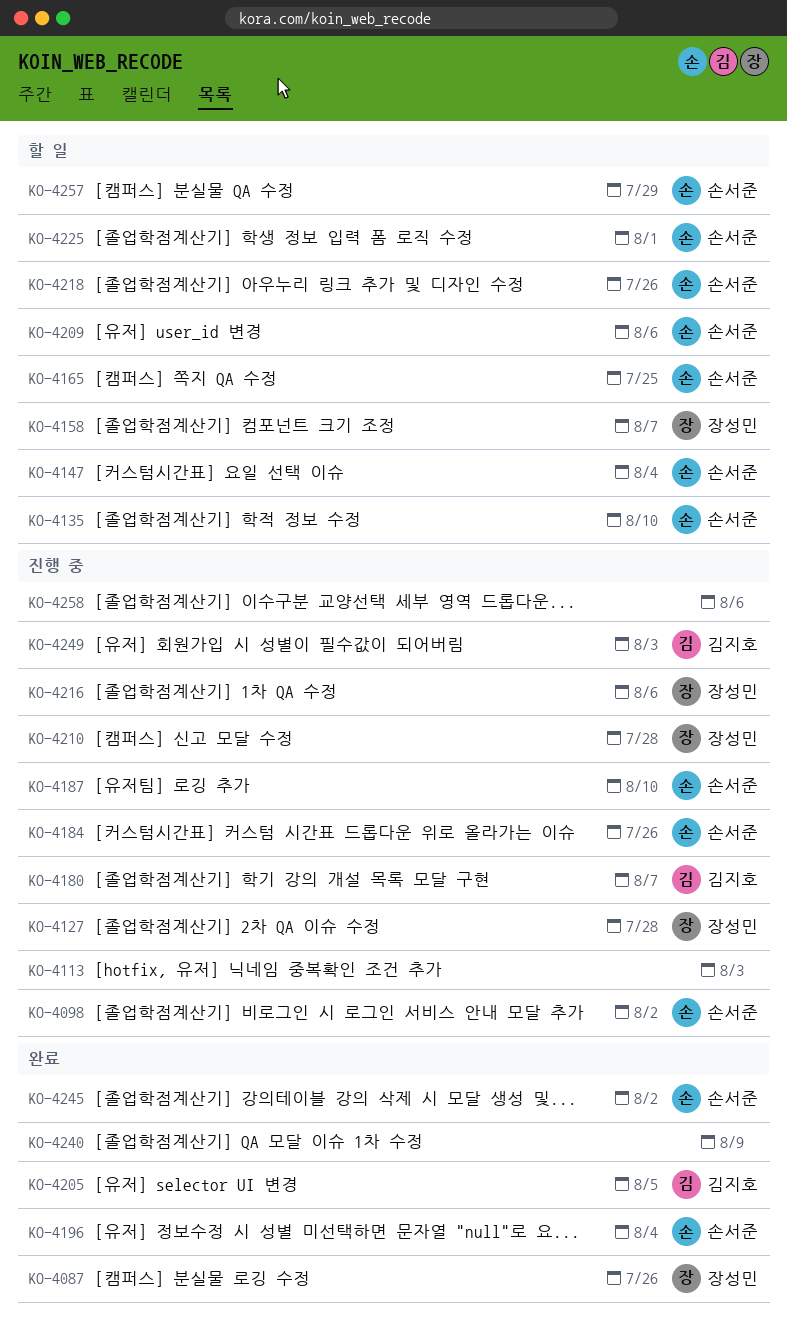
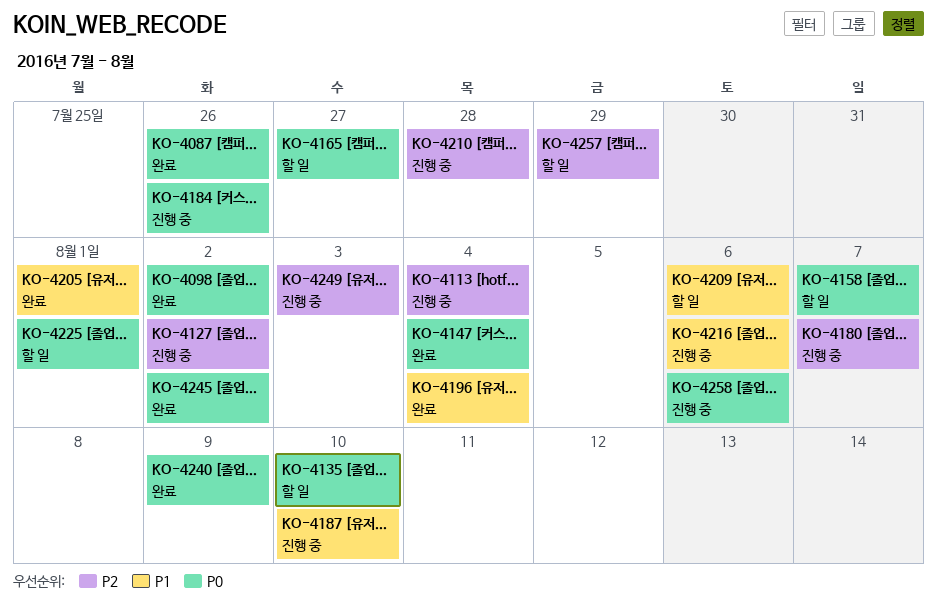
KO-4098, status: 진행 중 -> 완료
KO-4113, due: Aug 3 -> Aug 4
KO-4127, due: Jul 28 -> Aug 2
KO-4147, status: 할 일 -> 완료
KO-4165, due: Jul 25 -> Jul 27
KO-4205, due: Aug 5 -> Aug 1
KO-4218: present -> none

